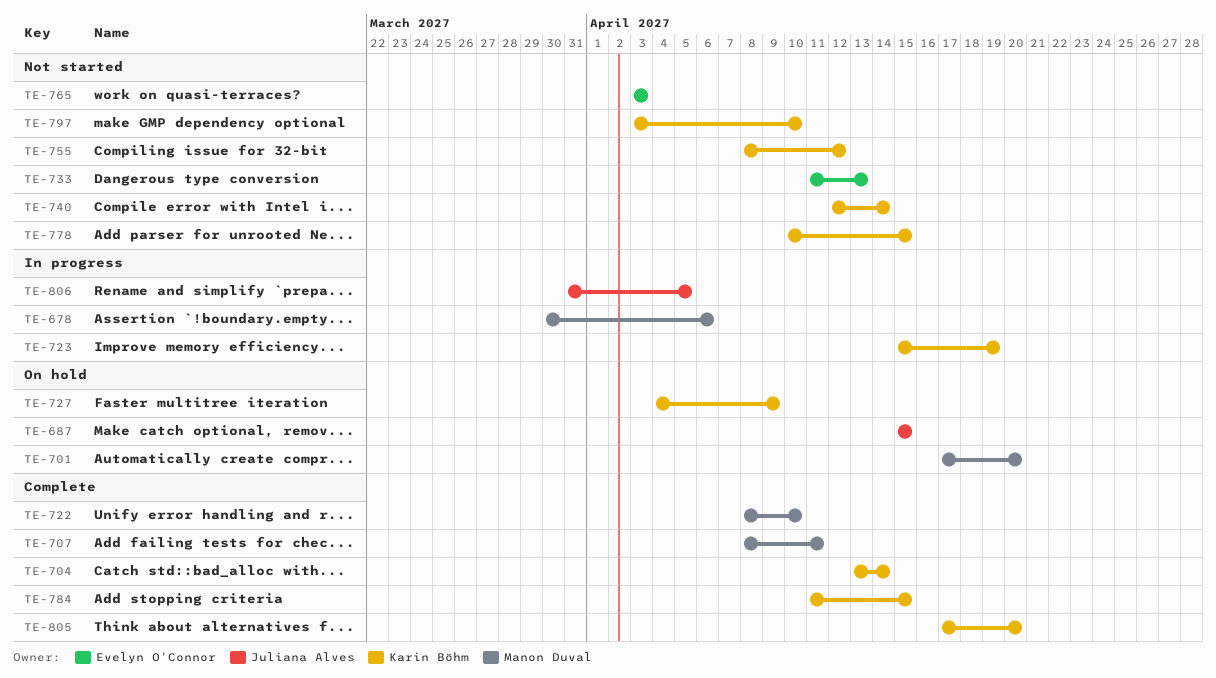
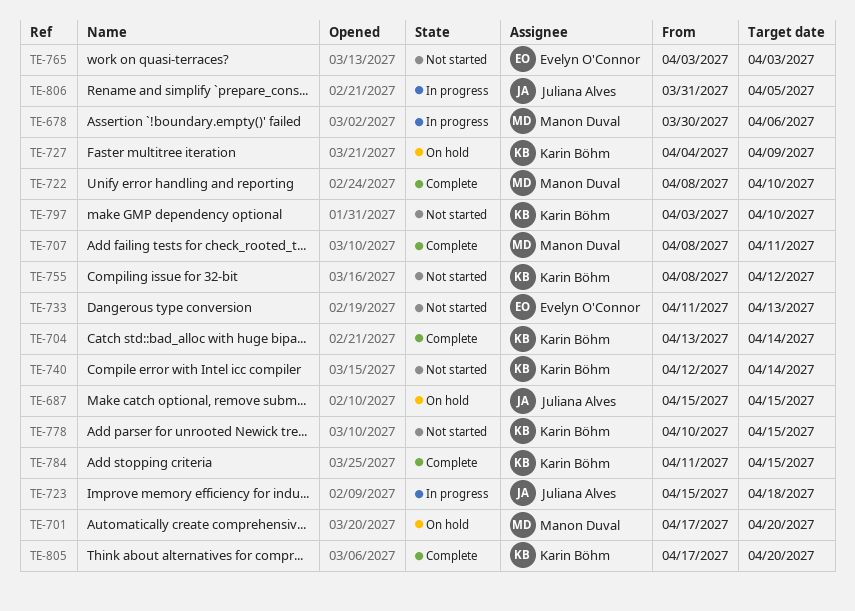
TE-723, owner: Karin Böhm -> Juliana Alves
TE-723, due: Apr 19 -> Apr 18

